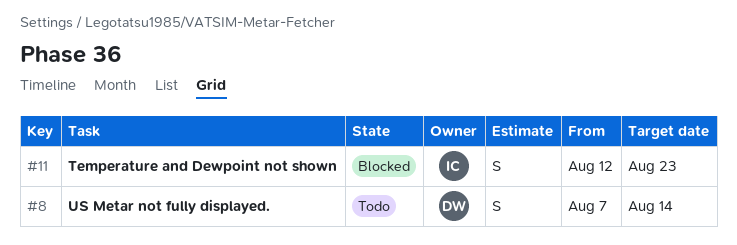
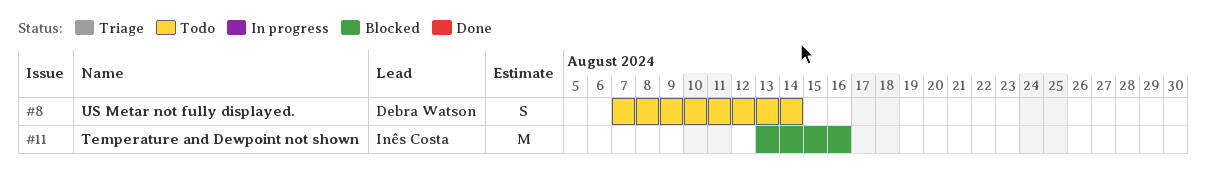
#11, estimate: S -> M
#11, start: Aug 12 -> Aug 13
#11, due: Aug 23 -> Aug 16

